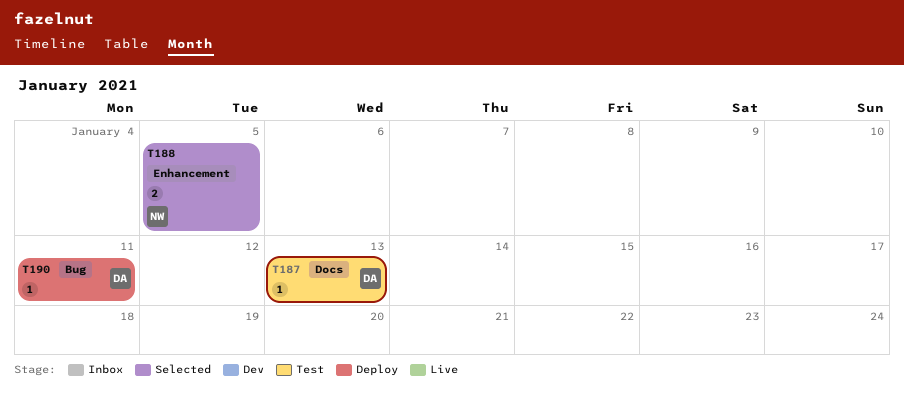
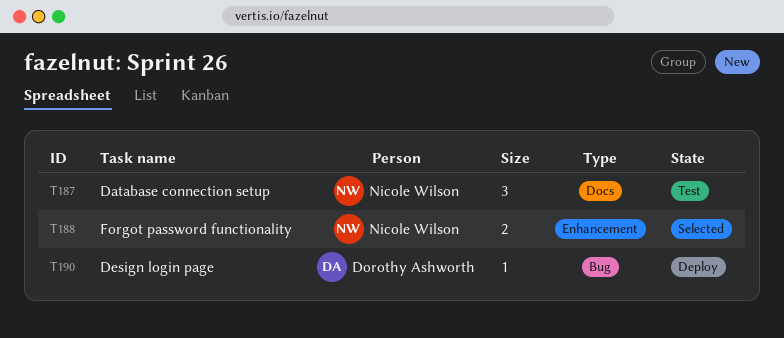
T187, owner: Dorothy Ashworth -> Nicole Wilson
T187, estimate: 1 -> 3

